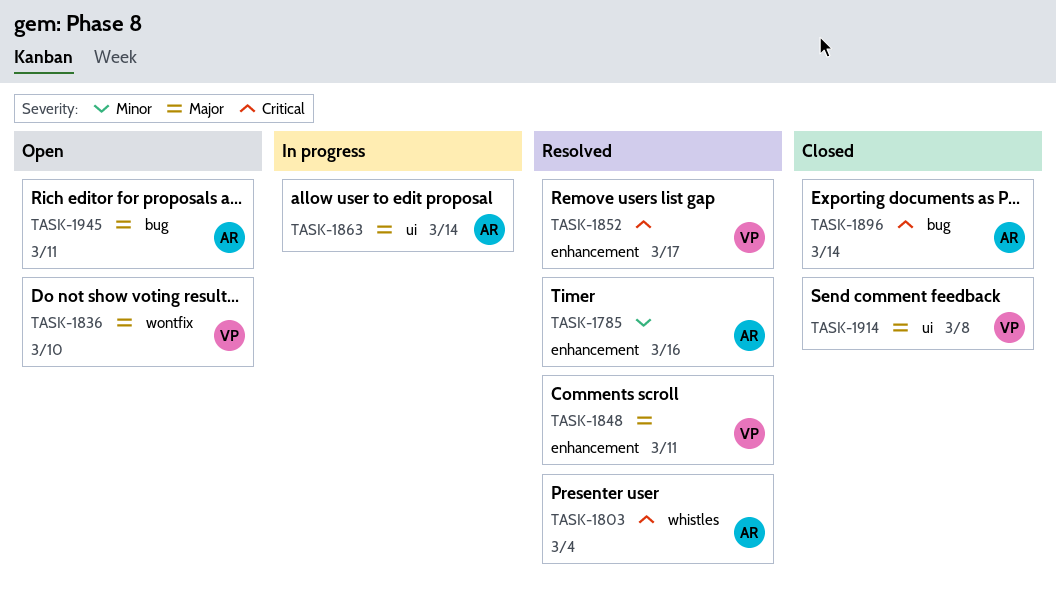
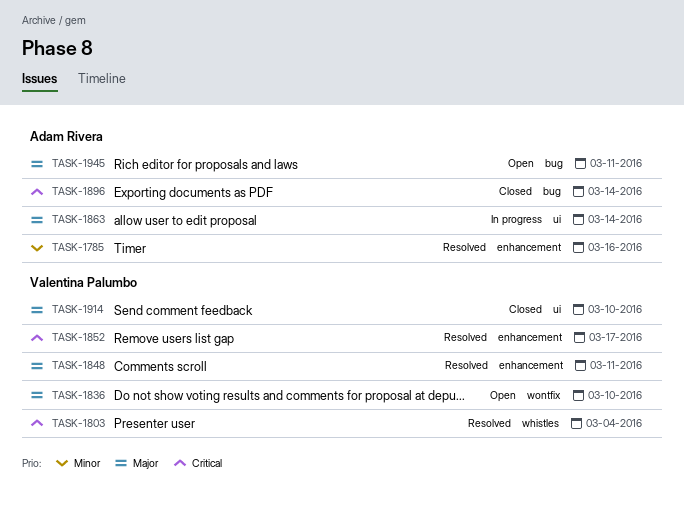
TASK-1803, owner: Adam Rivera -> Valentina Palumbo
TASK-1914, due: Mar 8 -> Mar 10

